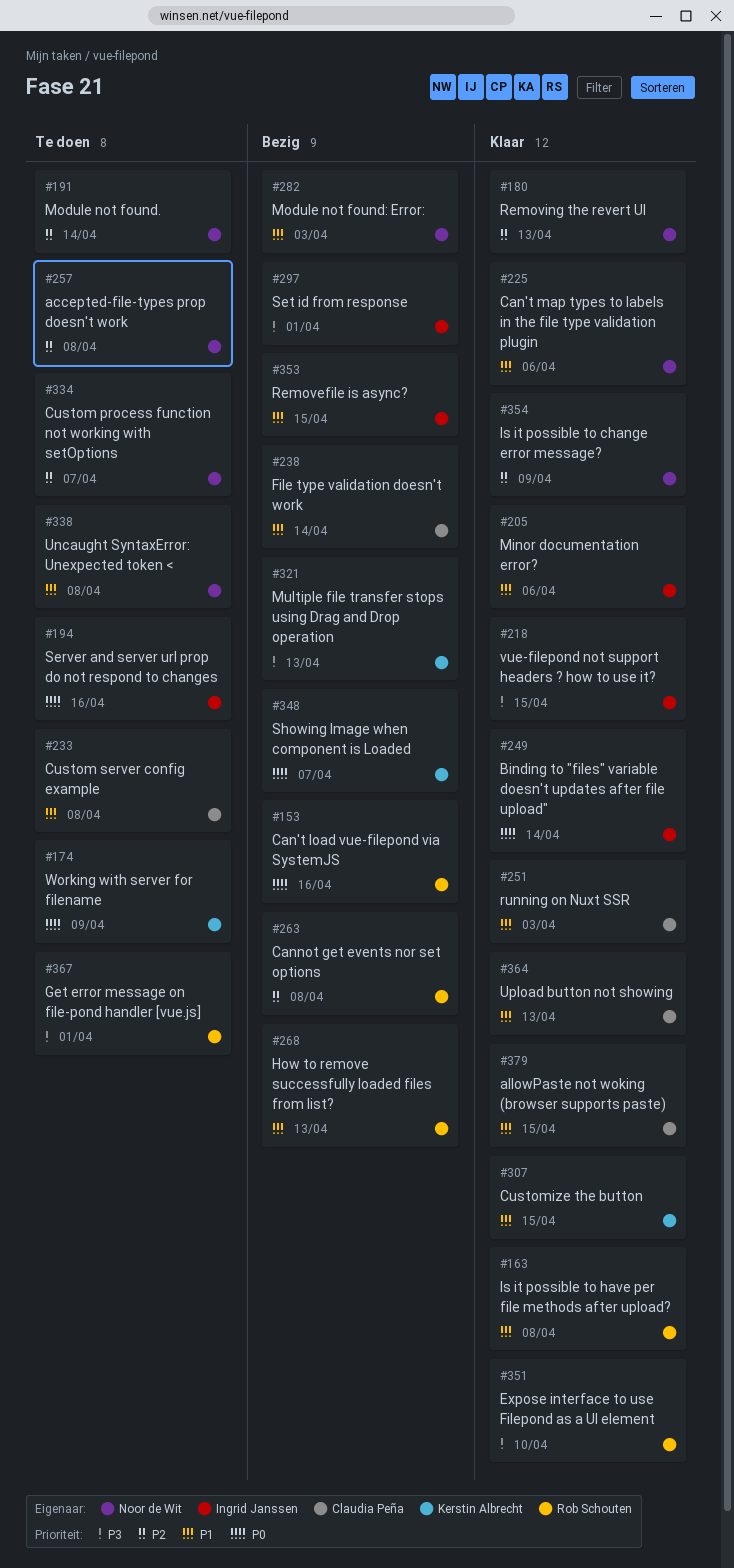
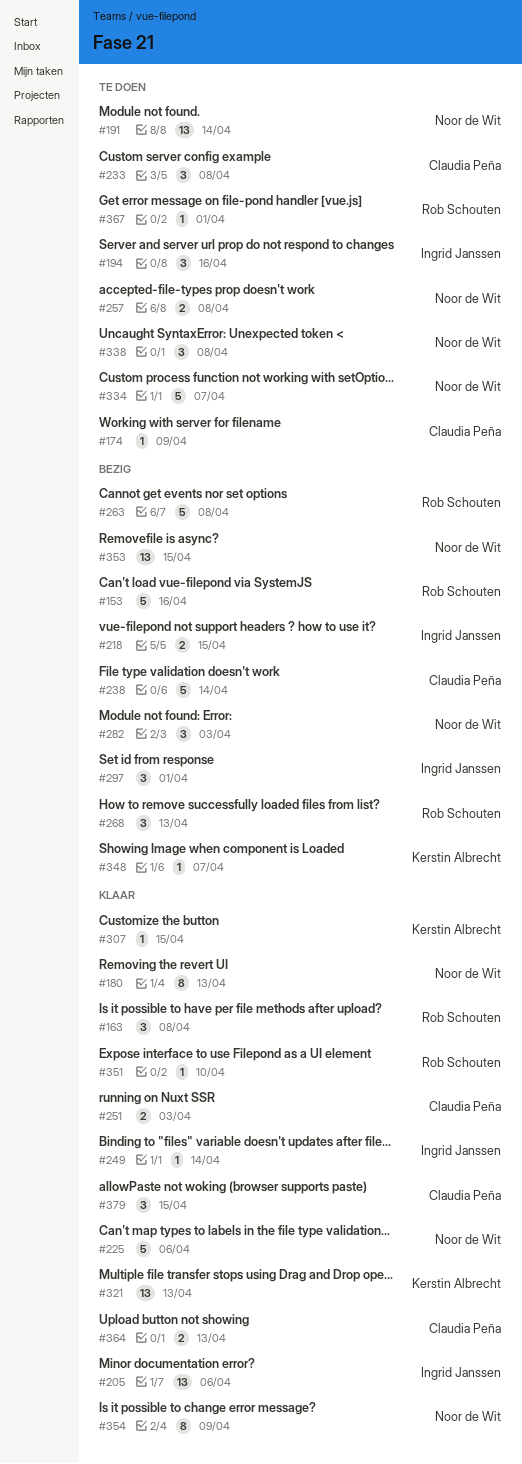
#174, owner: Kerstin Albrecht -> Claudia Peña
#218, status: Klaar -> Bezig
#321, status: Bezig -> Klaar
#353, owner: Ingrid Janssen -> Noor de Wit

